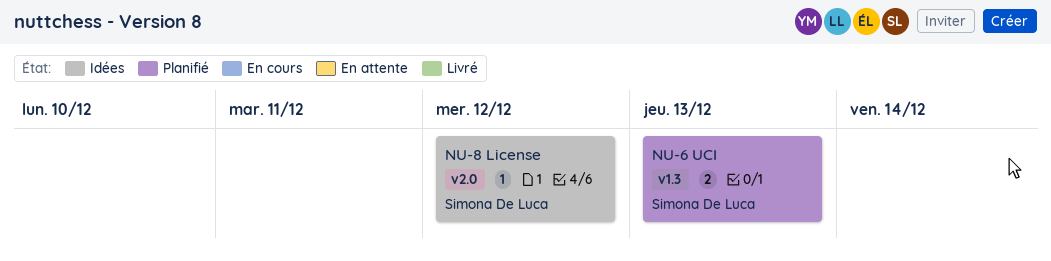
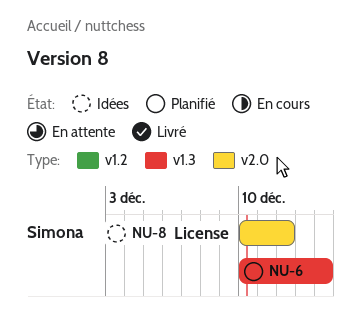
NU-6, due: Dec 13 -> Dec 14

